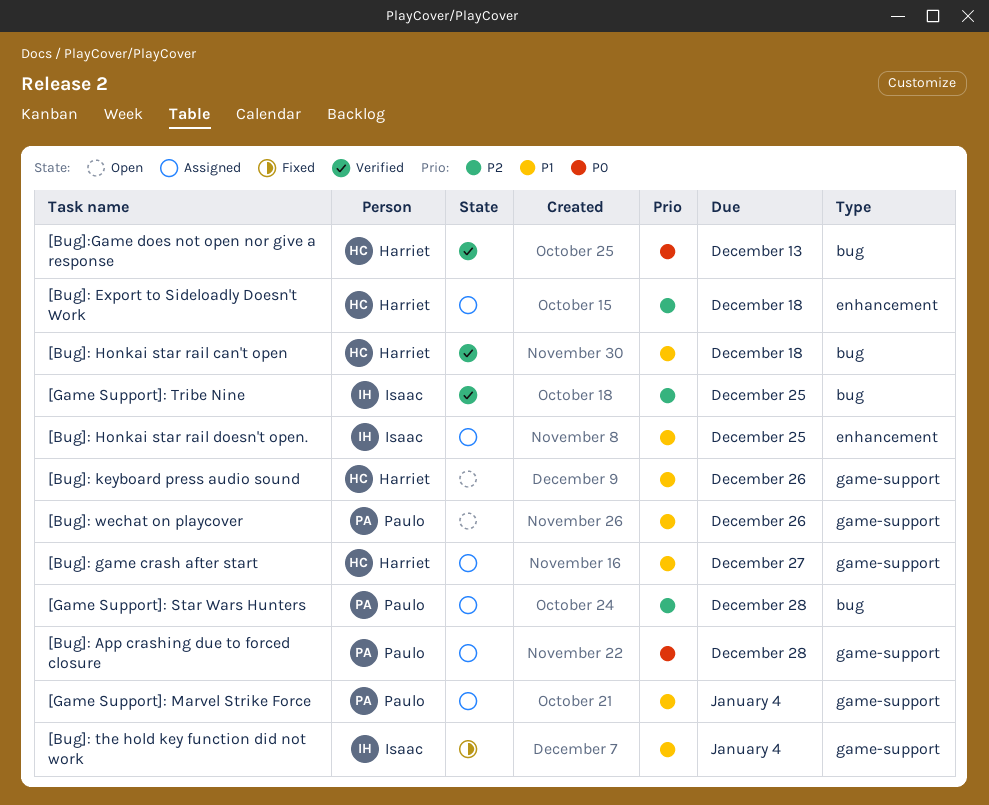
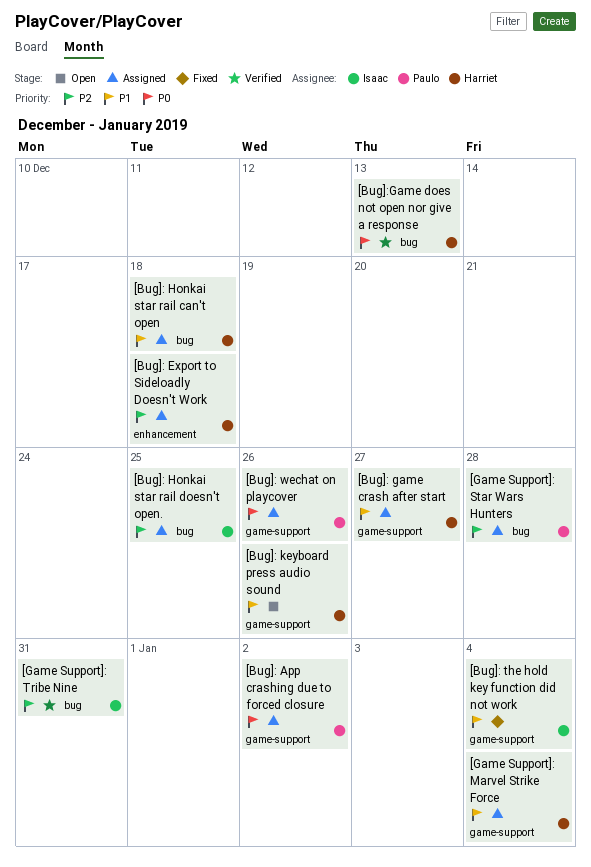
[Bug]: App crashing due to forced closure, due: Dec 28 -> Jan 2
[Bug]: Honkai star rail can't open, status: Verified -> Assigned
[Bug]: Honkai star rail doesn't open., priority: P1 -> P2
[Bug]: Honkai star rail doesn't open., label: enhancement -> bug
[Bug]: wechat on playcover, status: Open -> Assigned
[Bug]: wechat on playcover, priority: P1 -> P0
[Game Support]: Marvel Strike Force, owner: Paulo -> Harriet
[Game Support]: Tribe Nine, due: Dec 25 -> Dec 31

